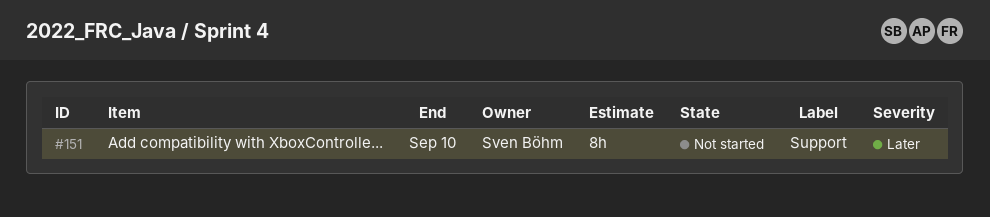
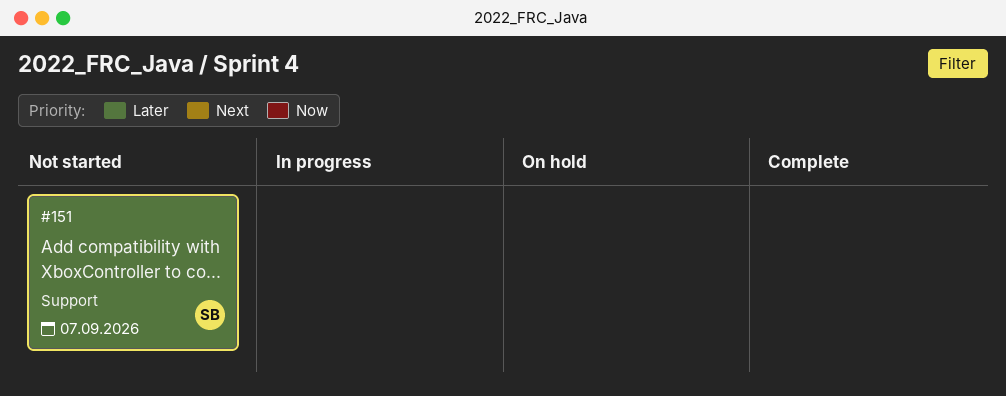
#151, due: Sep 10 -> Sep 7

